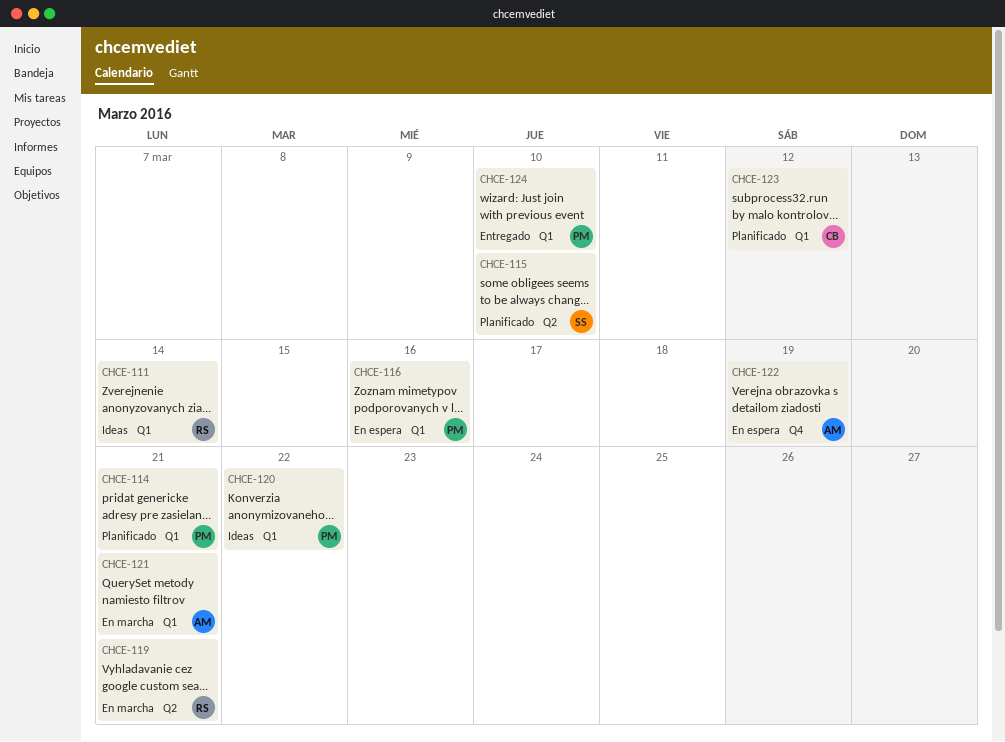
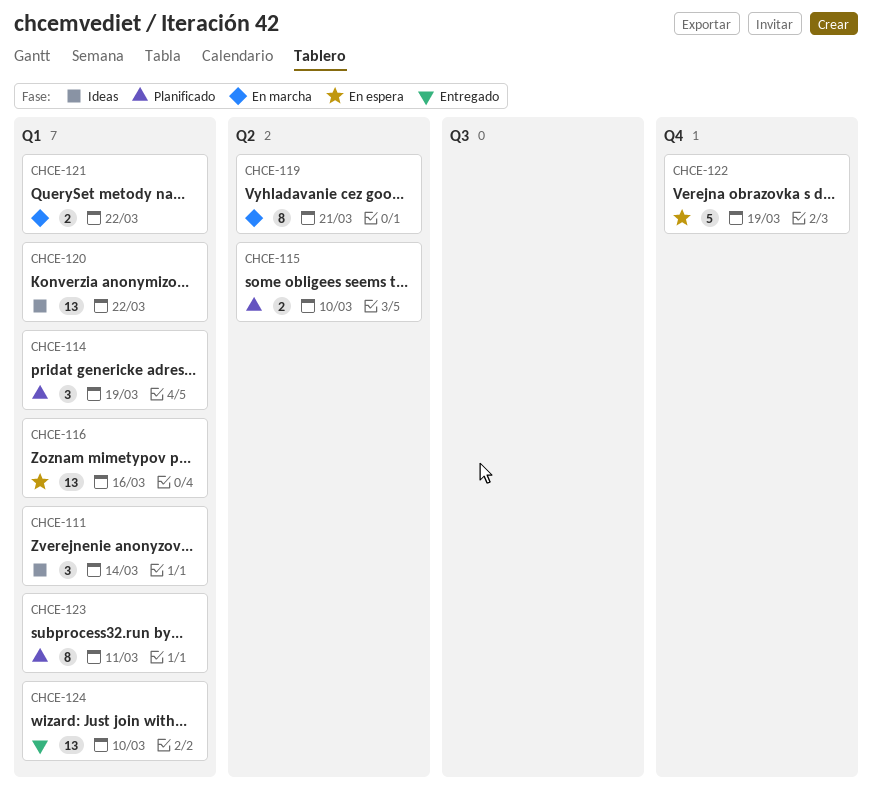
CHCE-114, due: Mar 21 -> Mar 19
CHCE-121, due: Mar 21 -> Mar 22
CHCE-123, due: Mar 12 -> Mar 11

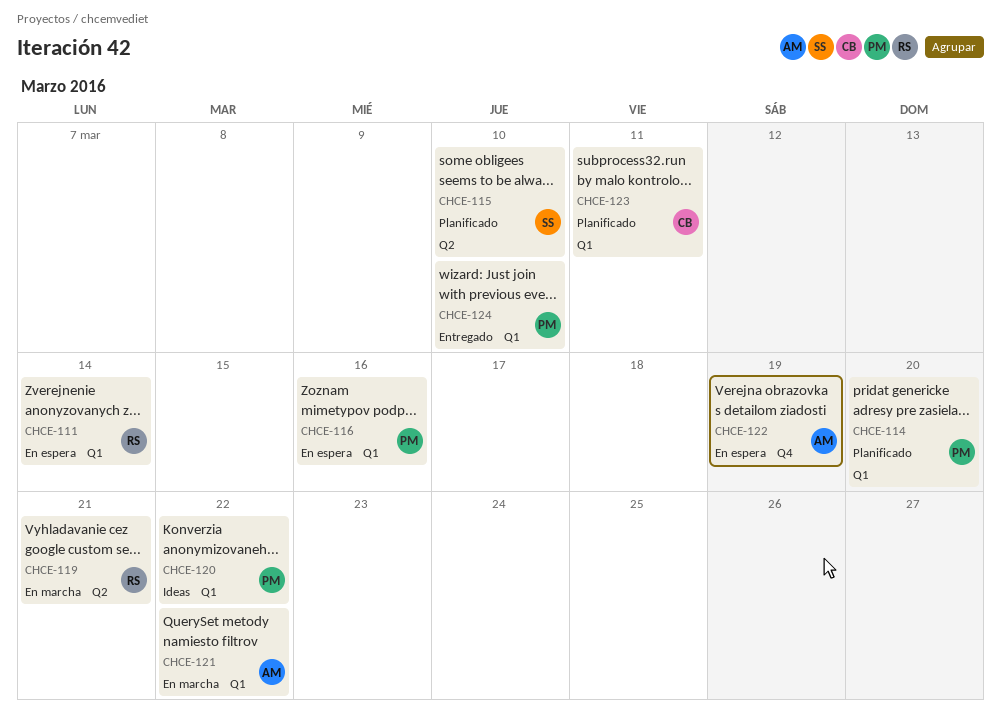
CHCE-111, status: Ideas -> En espera
CHCE-114, due: Mar 19 -> Mar 20

